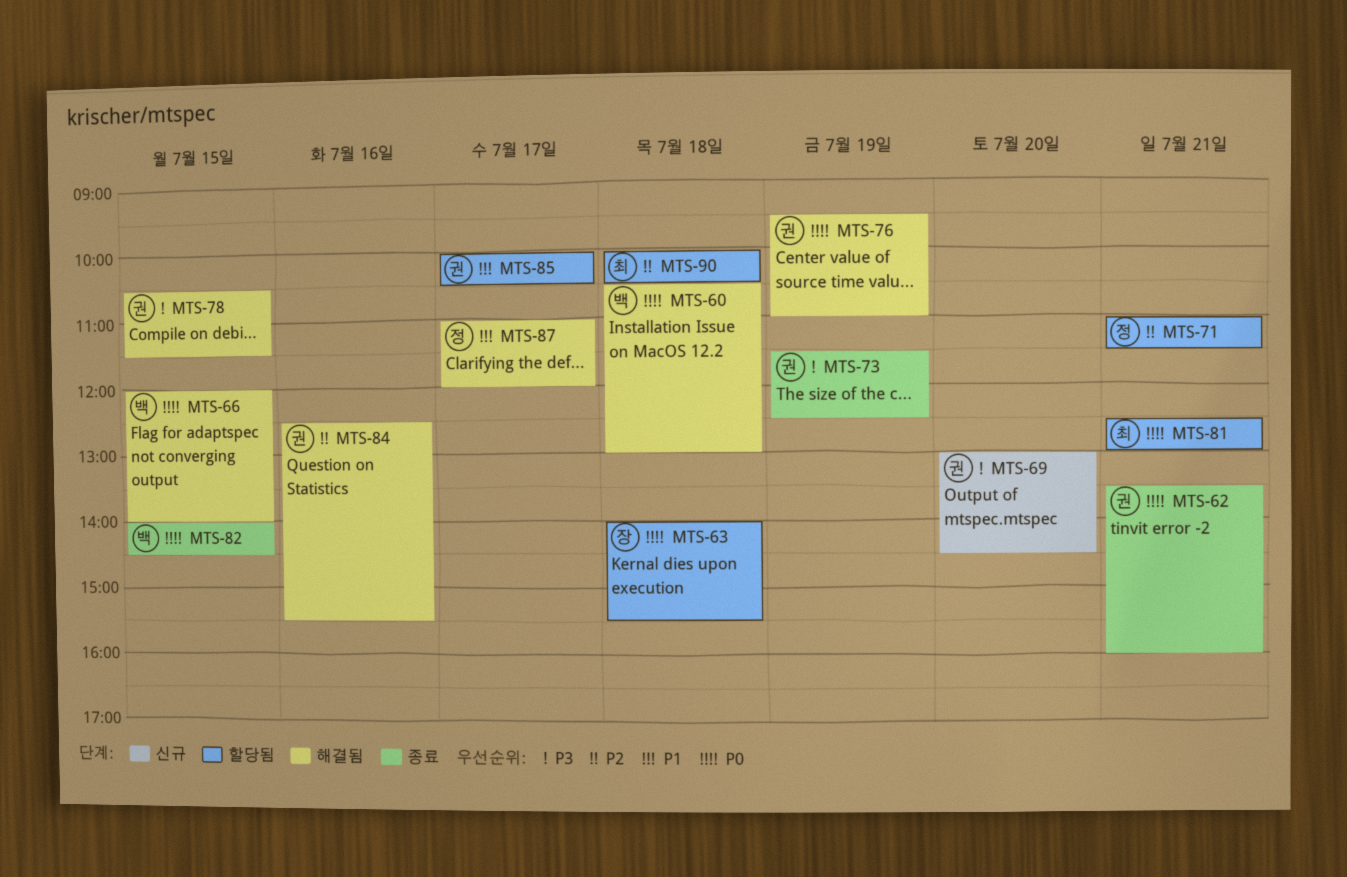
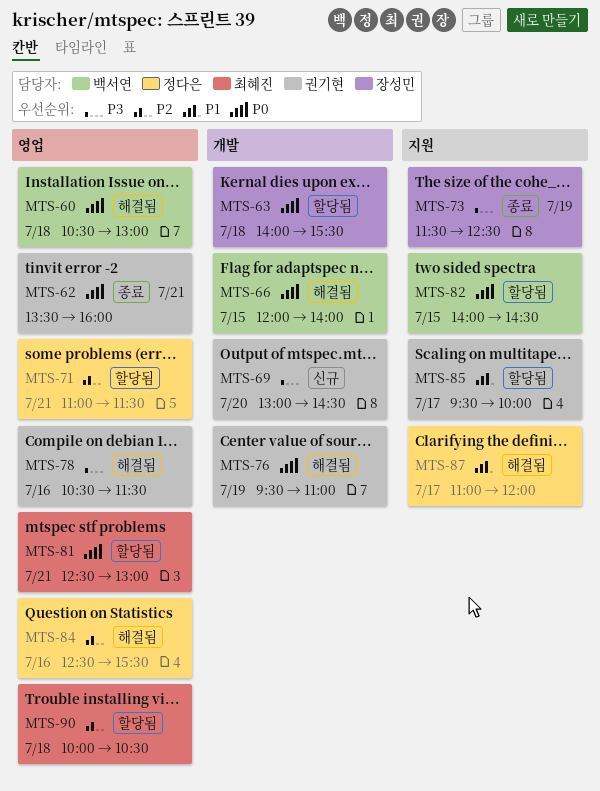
MTS-73, owner: 권기현 -> 장성민
MTS-78, day: Jul 15 -> Jul 16
MTS-82, status: 종료 -> 할당됨
MTS-84, owner: 권기현 -> 정다은
MTS-85, begins: 10:00 -> 09:30
MTS-85, ends: 10:30 -> 10:00

